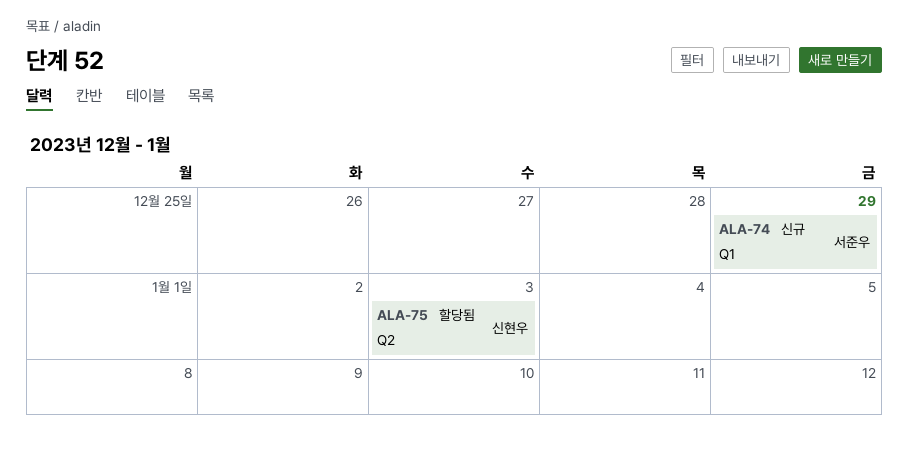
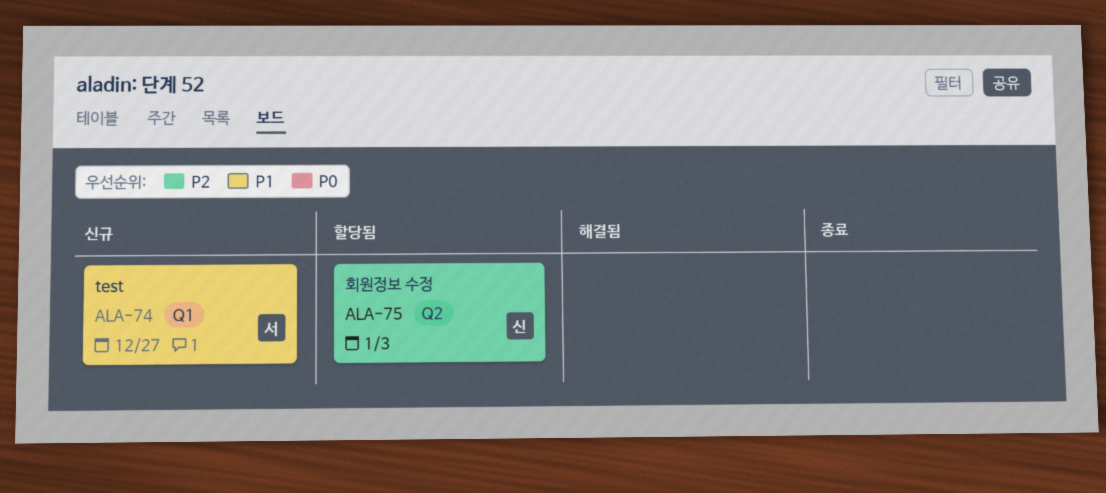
ALA-74, due: Dec 29 -> Dec 27

